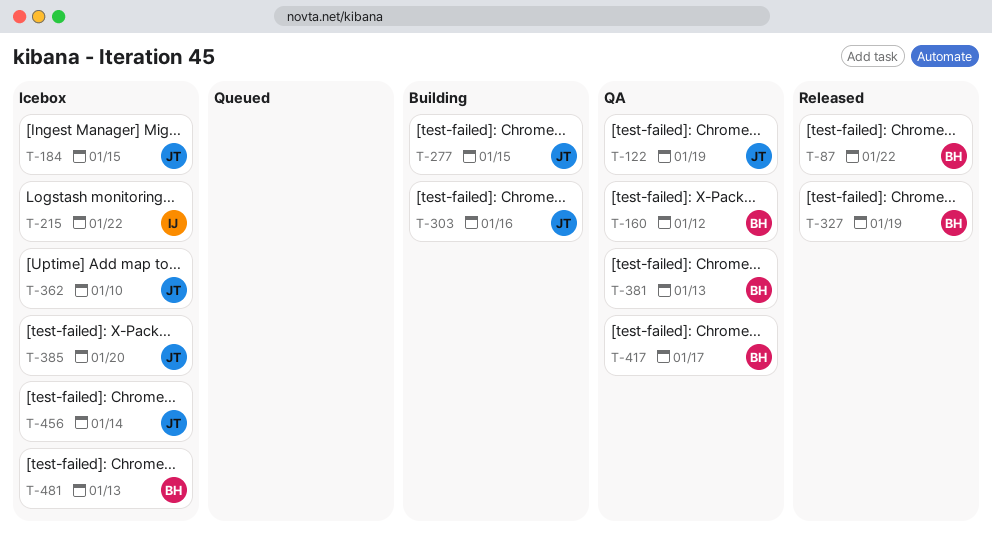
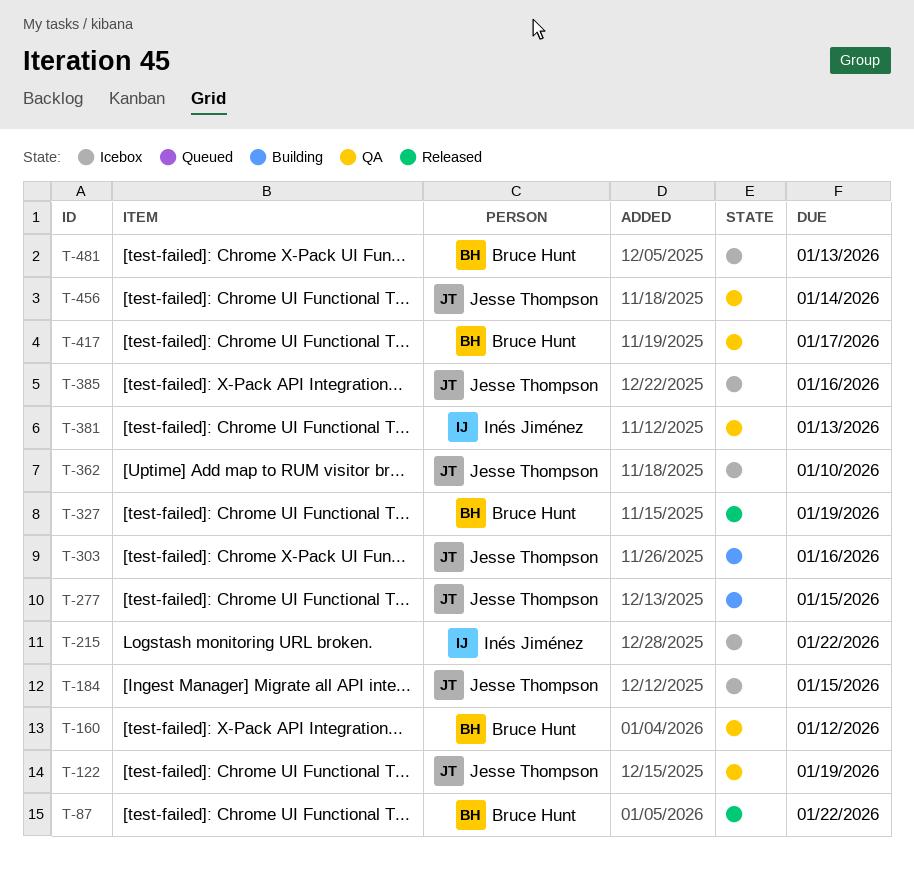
T-381, owner: Bruce Hunt -> Inés Jiménez
T-385, due: Jan 20 -> Jan 16
T-456, status: Icebox -> QA

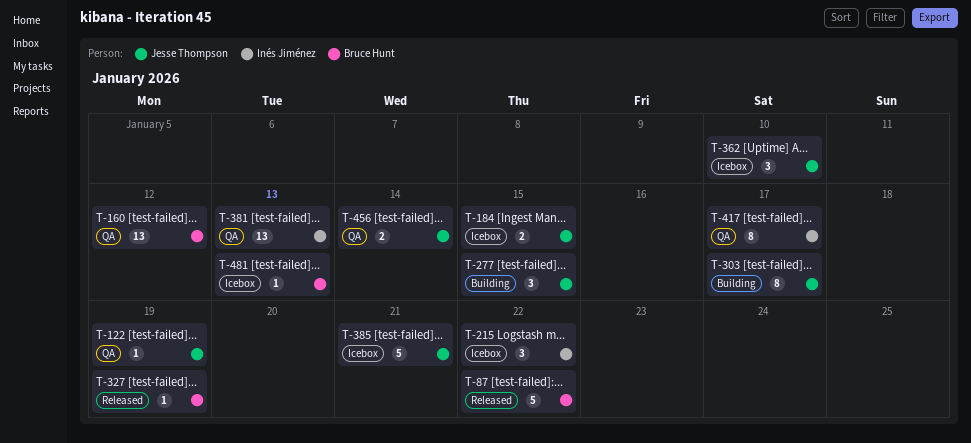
T-303, due: Jan 16 -> Jan 17
T-385, due: Jan 16 -> Jan 21
T-417, owner: Bruce Hunt -> Inés Jiménez

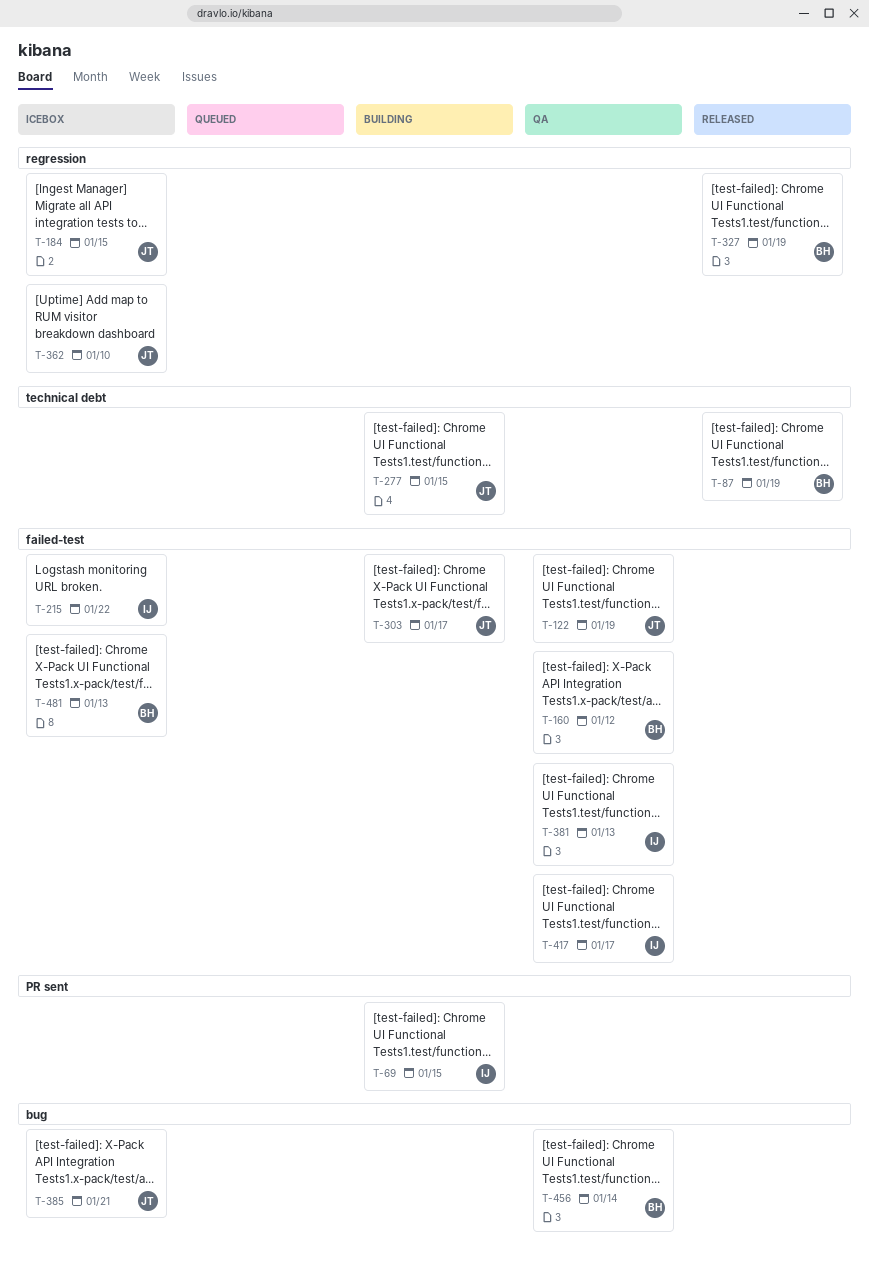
T-69: none -> present
T-87, due: Jan 22 -> Jan 19
T-456, owner: Jesse Thompson -> Bruce Hunt

